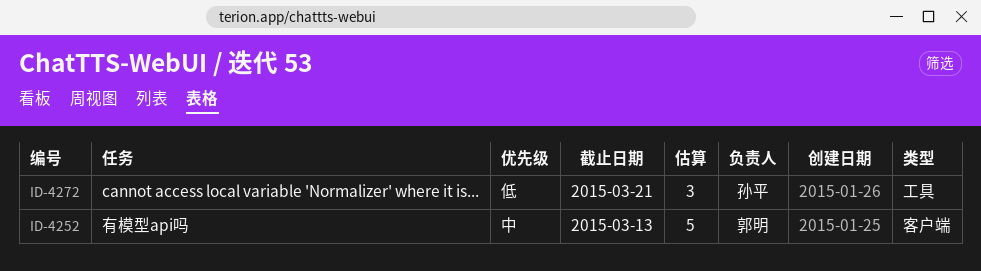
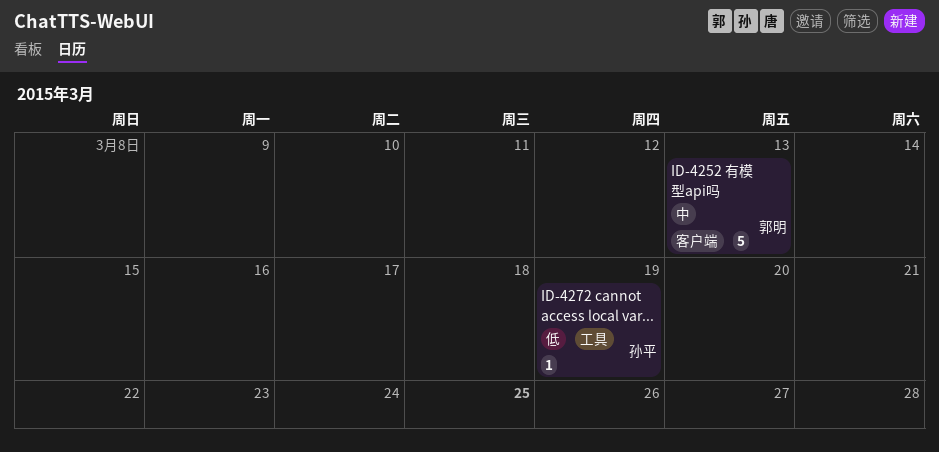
ID-4272, estimate: 3 -> 1
ID-4272, due: Mar 21 -> Mar 19

